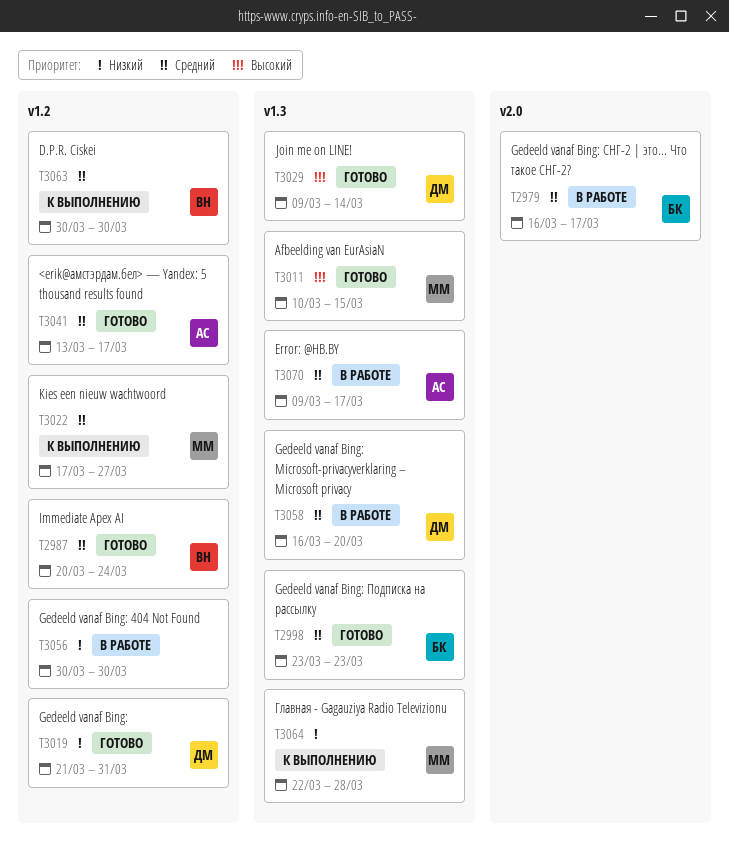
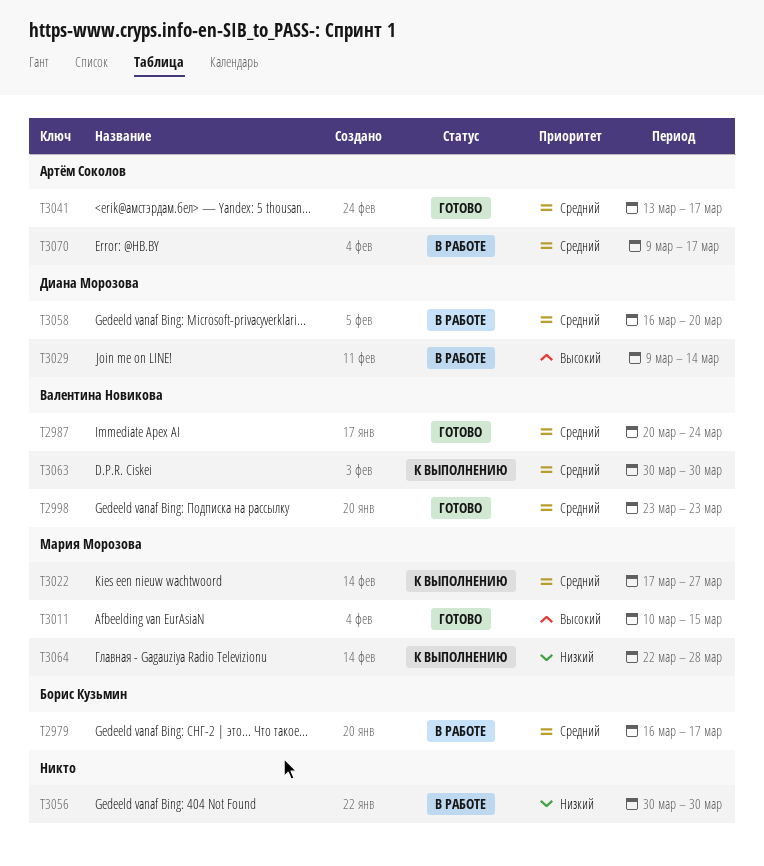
T2998, owner: Борис Кузьмин -> Валентина Новикова
T3019: present -> none
T3029, status: Готово -> В работе

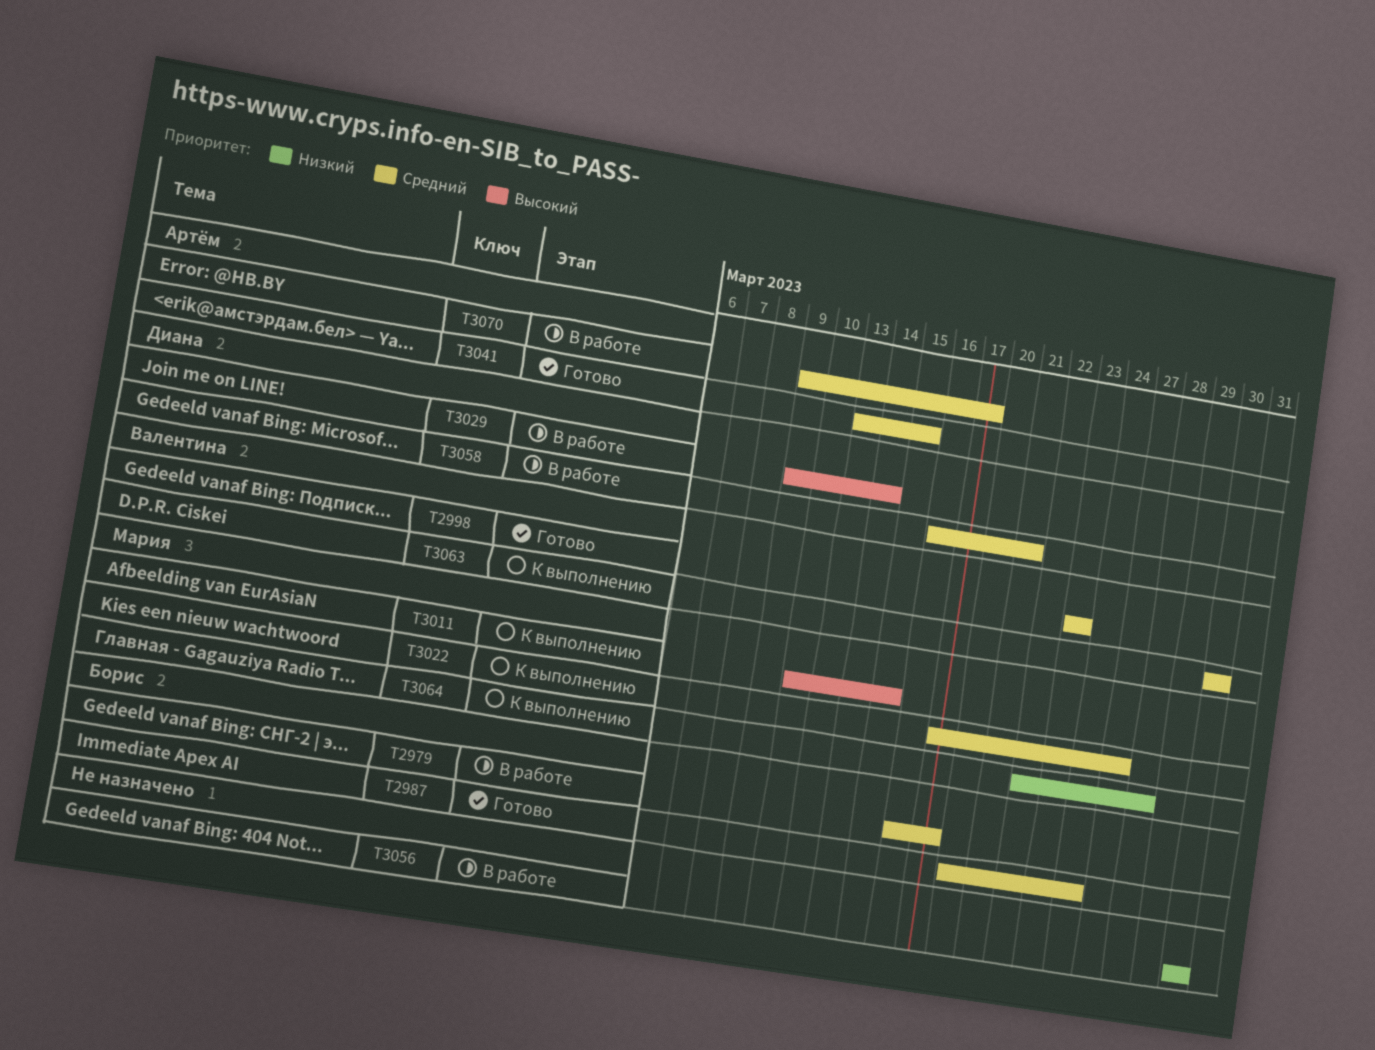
T2987, owner: Валентина Новикова -> Борис Кузьмин
T3011, status: Готово -> К выполнению
T3041, due: Mar 17 -> Mar 15
T3058, due: Mar 20 -> Mar 21

